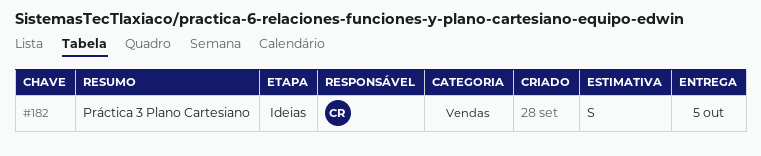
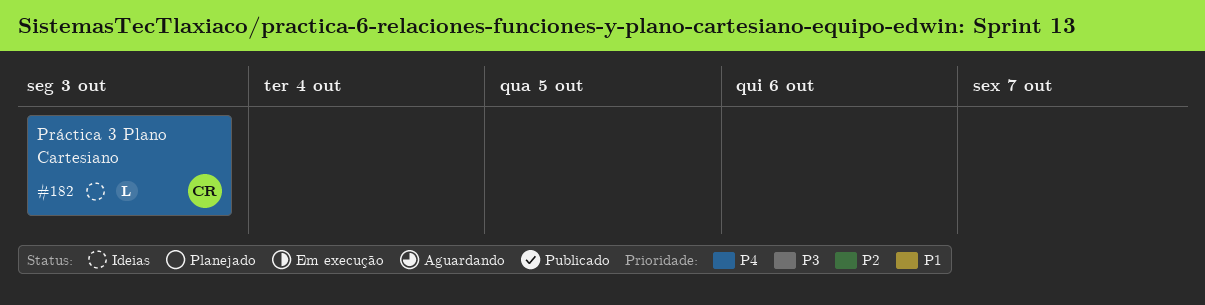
#182, estimate: S -> L
#182, due: Oct 5 -> Oct 3

